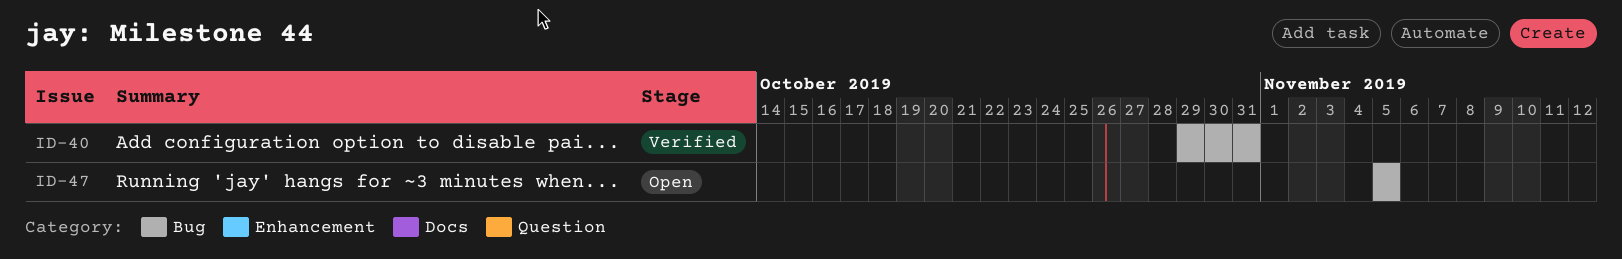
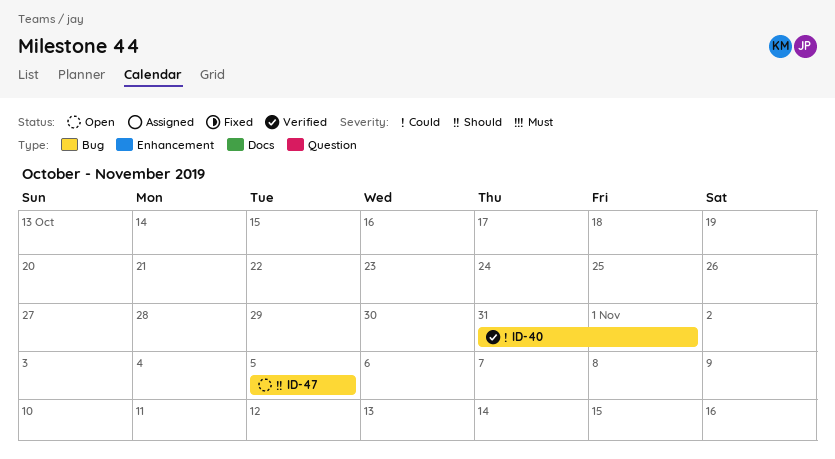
ID-40, start: Oct 29 -> Oct 31
ID-40, due: Oct 31 -> Nov 1

